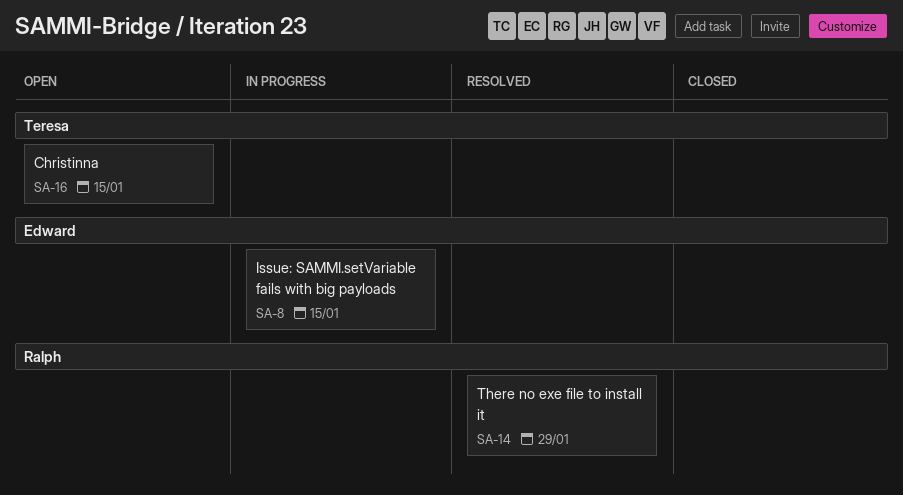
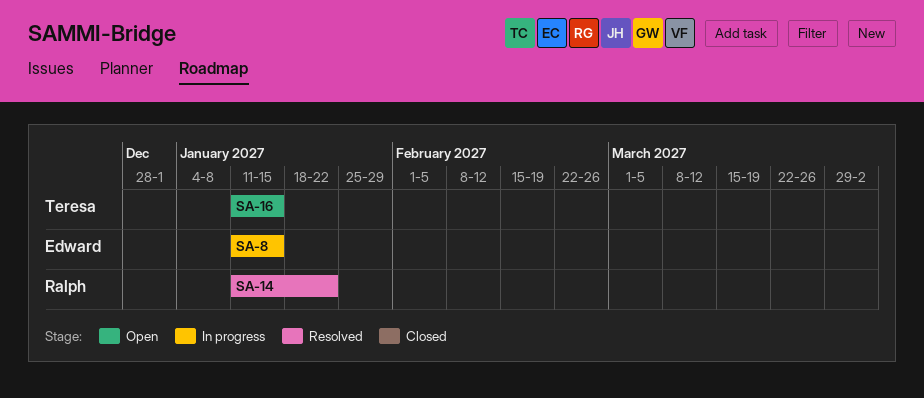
SA-14, due: Jan 29 -> Jan 22

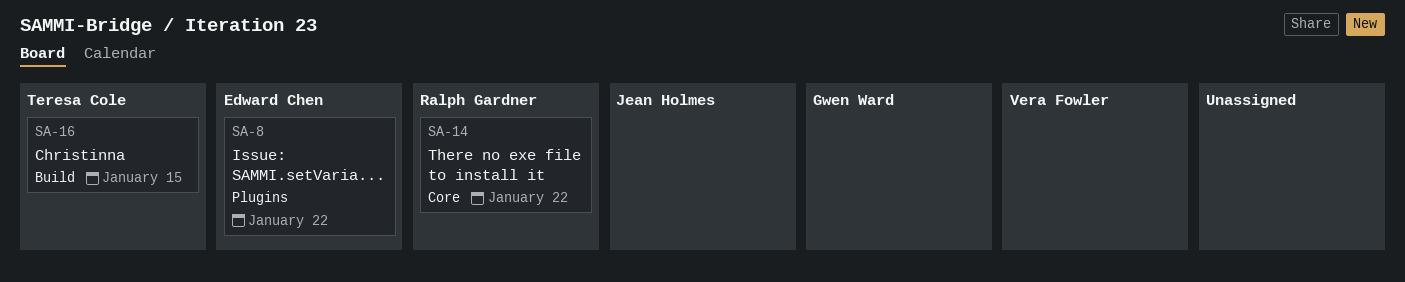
SA-8, due: Jan 15 -> Jan 22

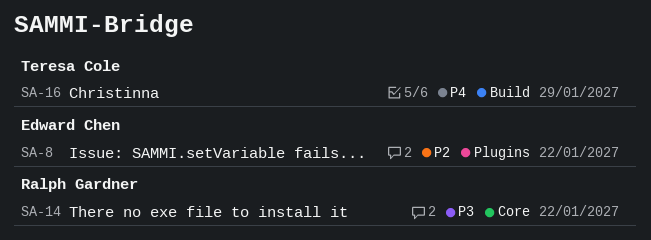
SA-16, due: Jan 15 -> Jan 29

